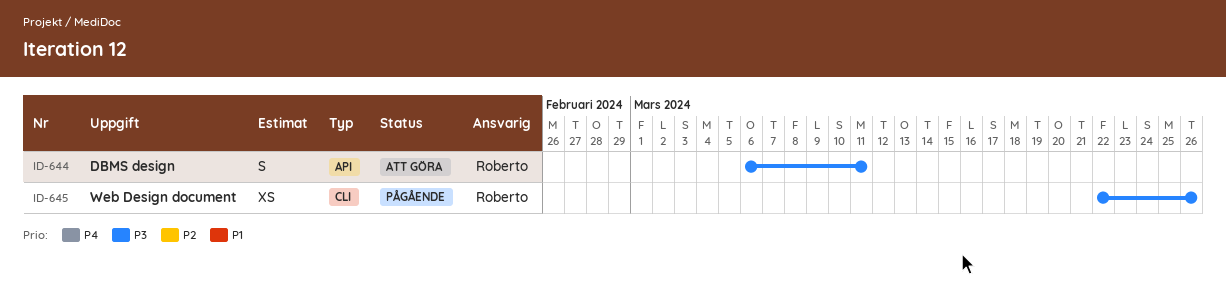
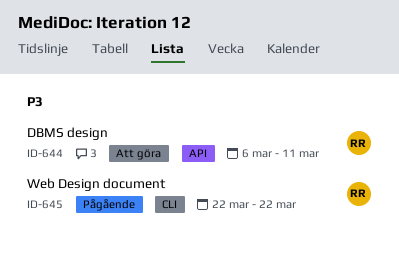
ID-645, due: Mar 26 -> Mar 22

